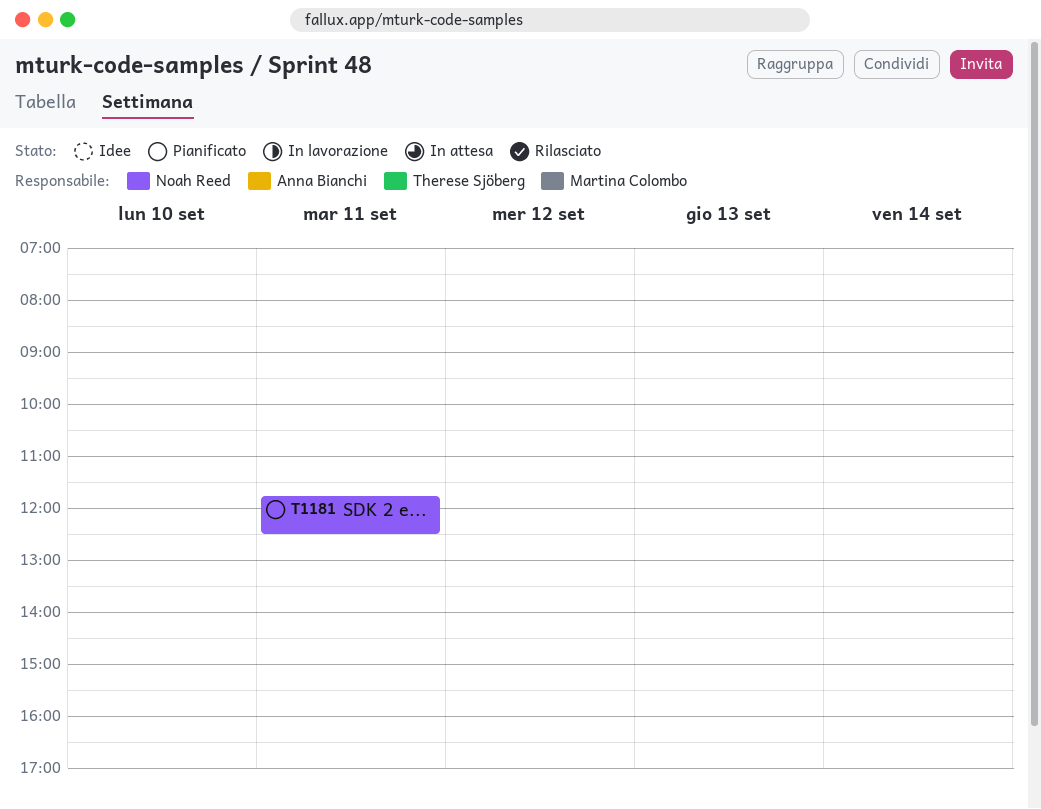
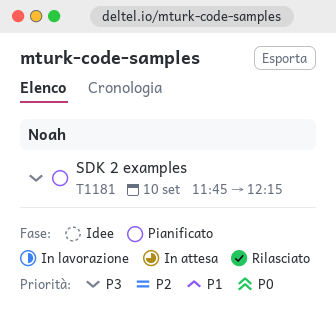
T1181, day: Sep 11 -> Sep 10
T1181, ends: 12:30 -> 12:15

